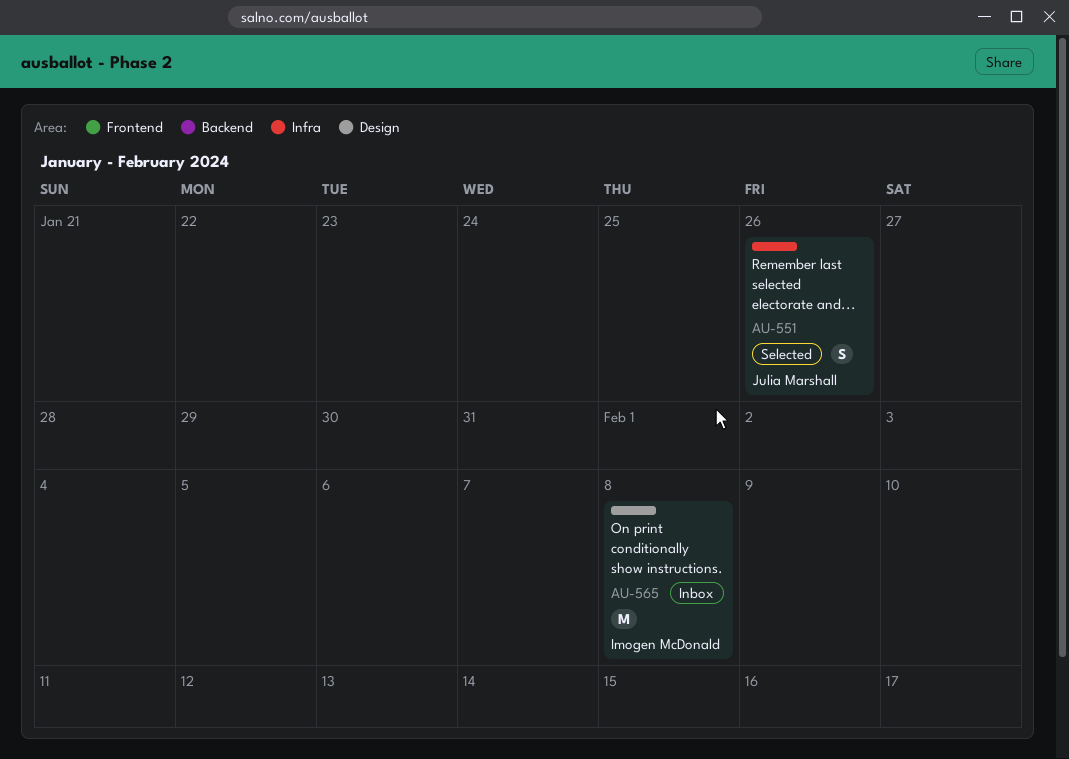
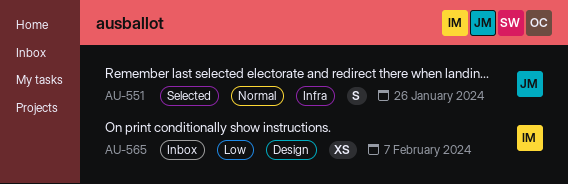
AU-565, estimate: M -> XS
AU-565, due: Feb 8 -> Feb 7

